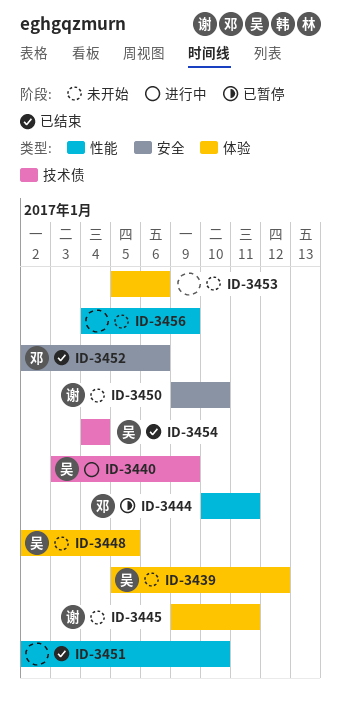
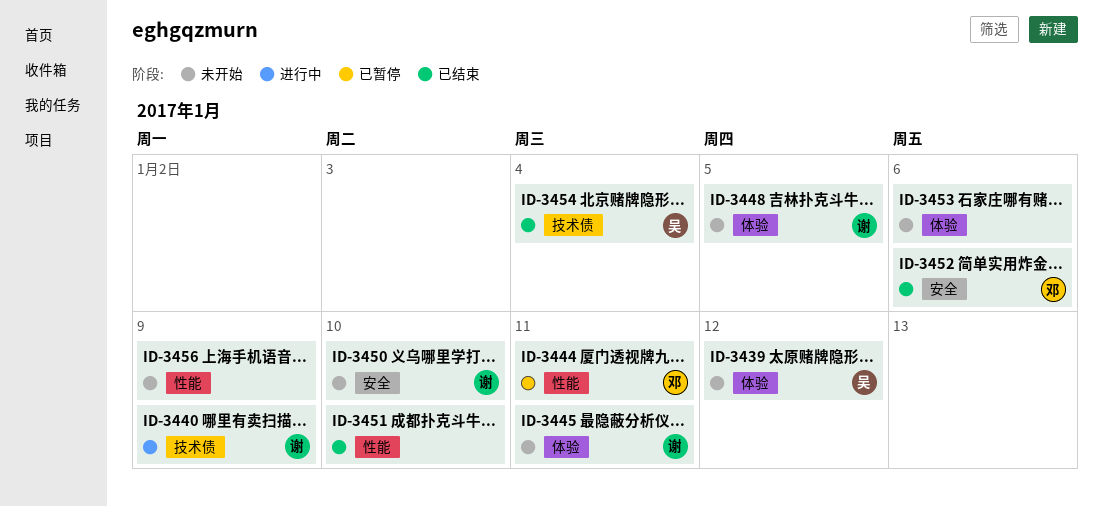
ID-3440, owner: 吴 -> 谢
ID-3448, owner: 吴 -> 谢

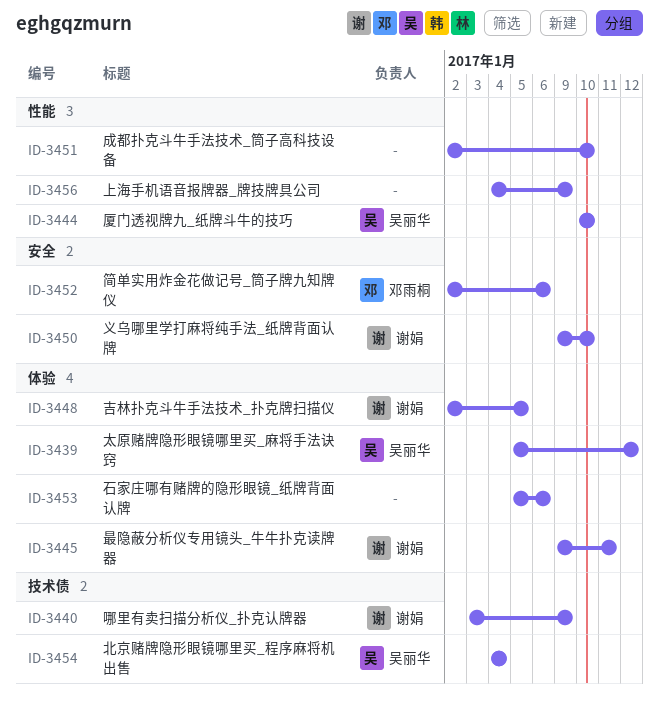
ID-3444, owner: 邓雨桐 -> 吴丽华
ID-3444, due: Jan 11 -> Jan 10

